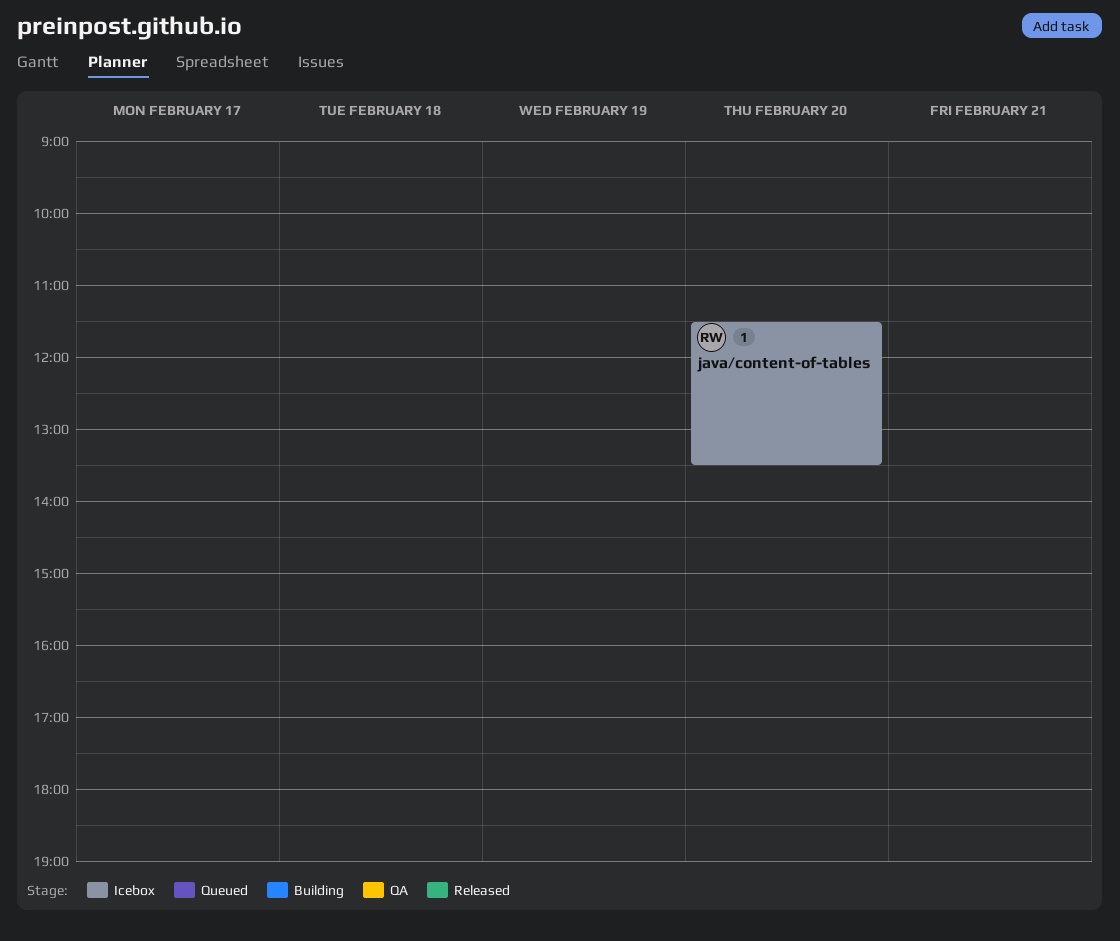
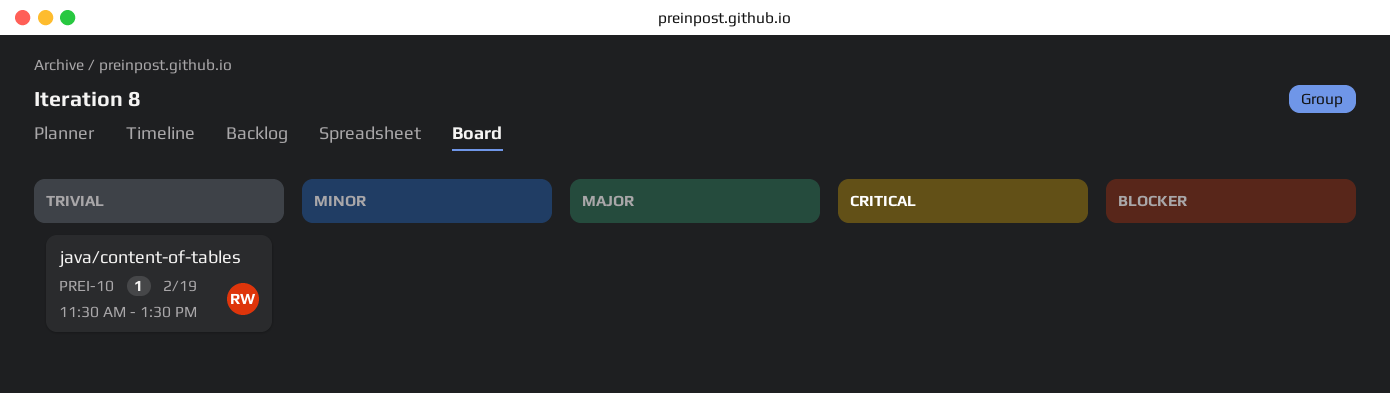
java/content-of-tables, day: Feb 20 -> Feb 19

